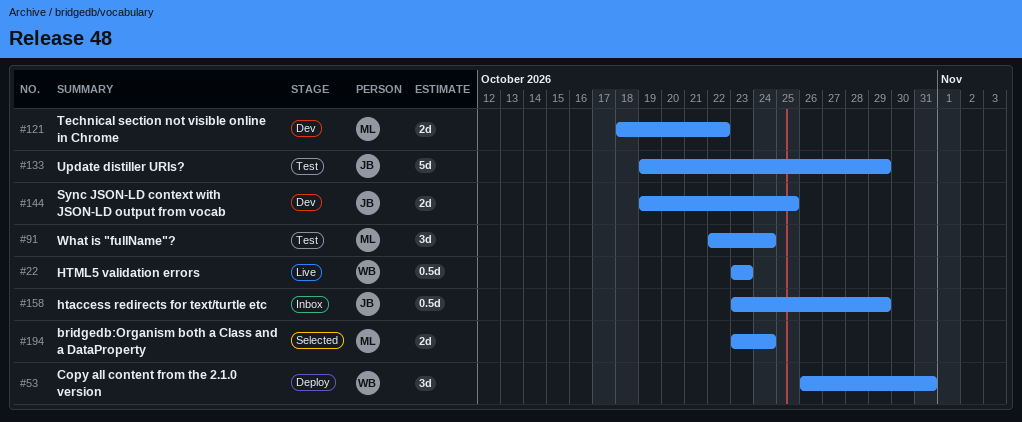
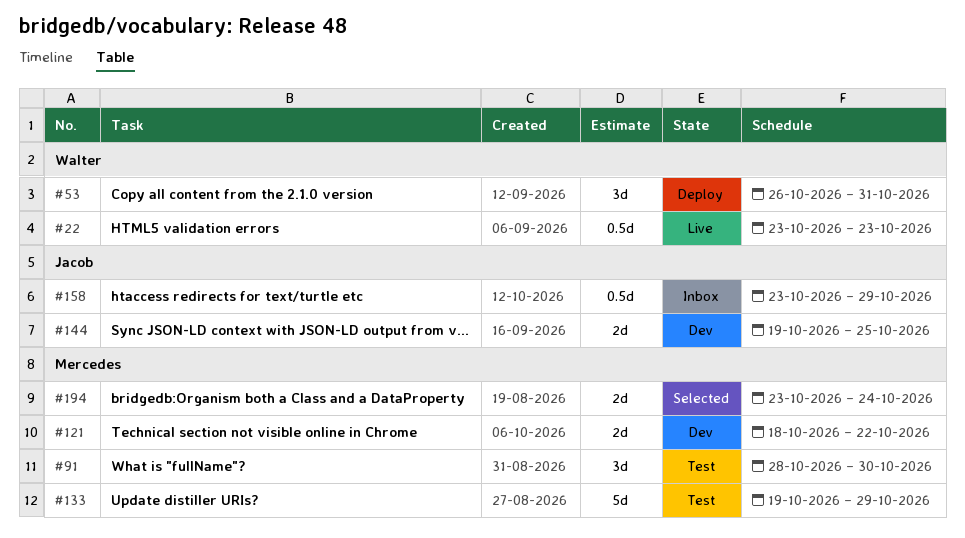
#91, start: Oct 22 -> Oct 28
#91, due: Oct 24 -> Oct 30
#133, owner: Jacob -> Mercedes

